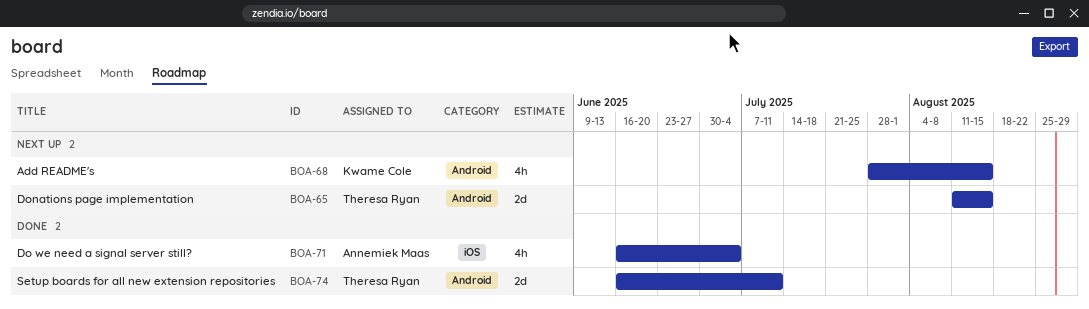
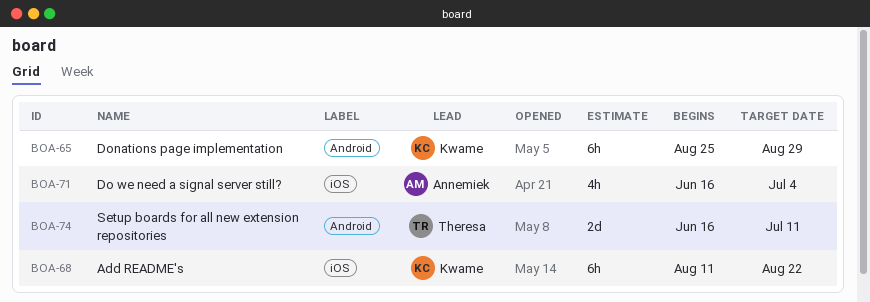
BOA-65, owner: Theresa Ryan -> Kwame Cole
BOA-65, estimate: 2d -> 6h
BOA-65, start: Aug 11 -> Aug 25
BOA-65, due: Aug 15 -> Aug 29
BOA-68, label: Android -> iOS
BOA-68, estimate: 4h -> 6h
BOA-68, start: Jul 28 -> Aug 11
BOA-68, due: Aug 15 -> Aug 22

